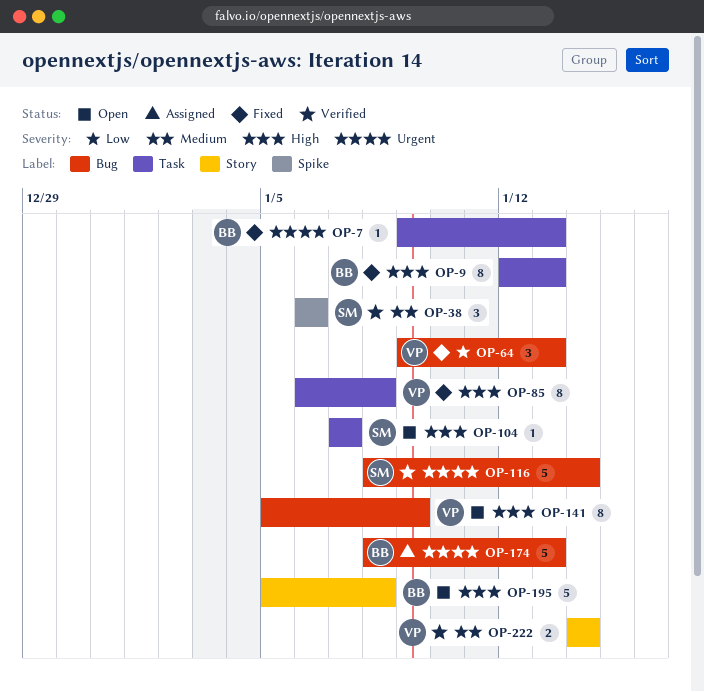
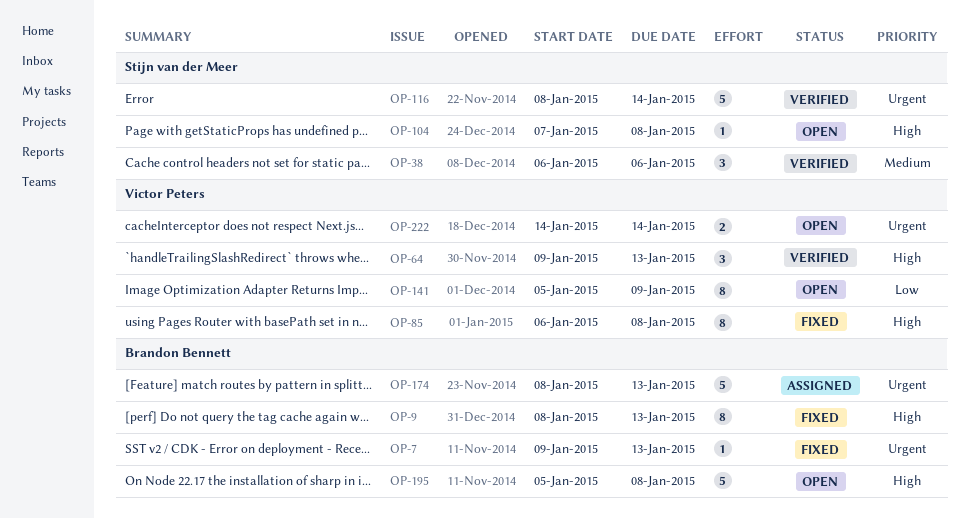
OP-9, start: Jan 12 -> Jan 8
OP-64, status: Fixed -> Verified
OP-64, priority: Low -> High
OP-104, due: Jan 7 -> Jan 8
OP-141, priority: High -> Low
OP-222, status: Verified -> Open
OP-222, priority: Medium -> Urgent

